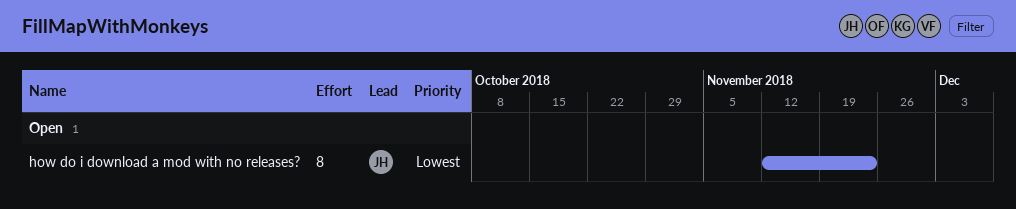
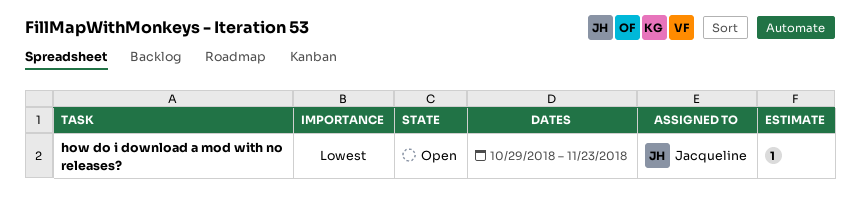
how do i download a mod with no releases?, estimate: 8 -> 1
how do i download a mod with no releases?, start: Nov 12 -> Oct 29

